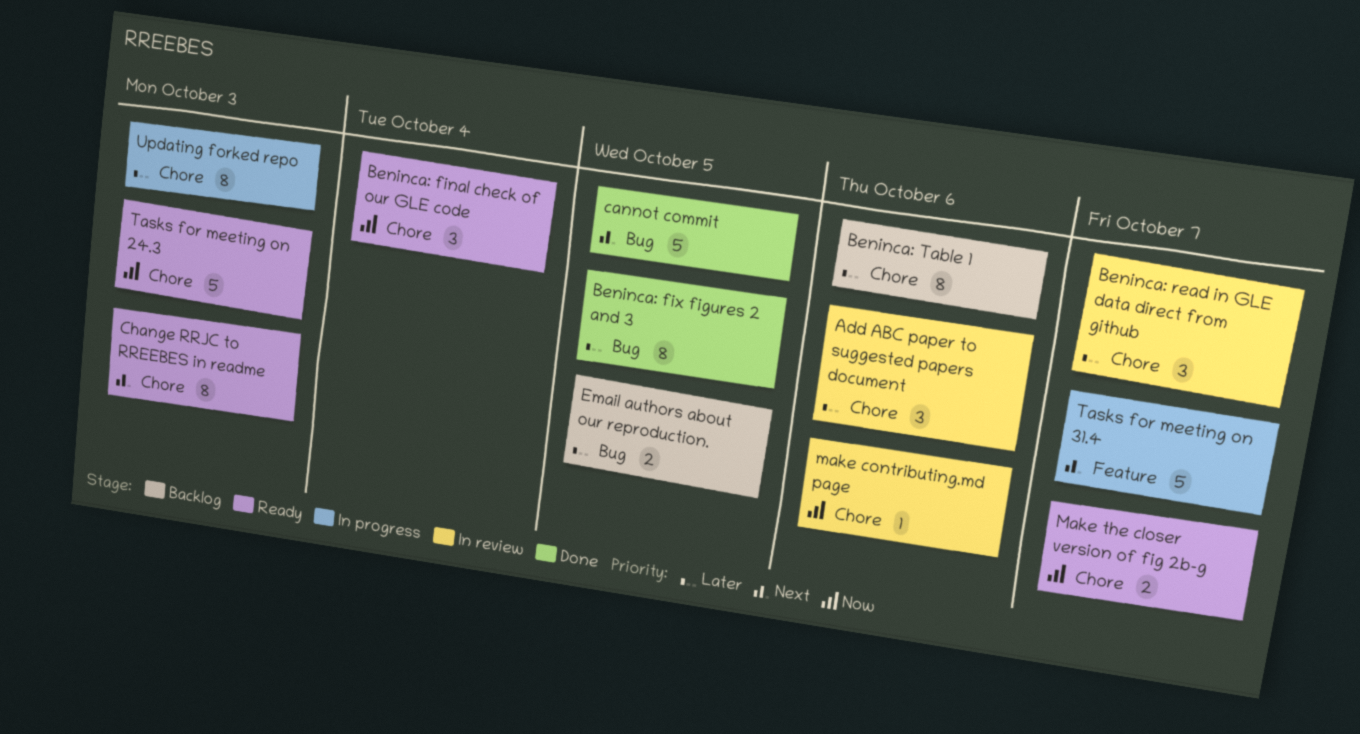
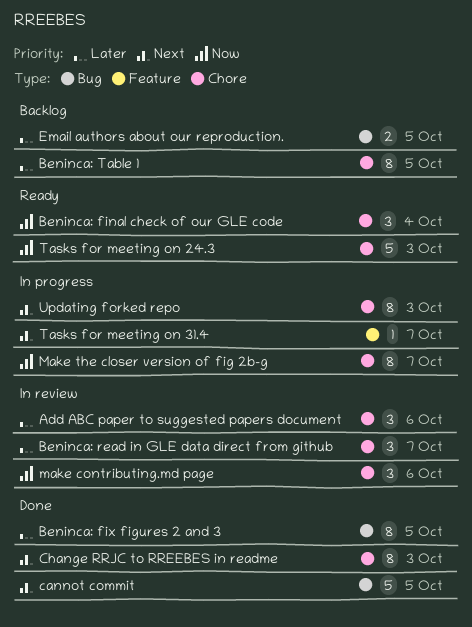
Beninca: Table 1, due: Oct 6 -> Oct 5
Change RRJC to RREEBES in readme, status: Ready -> Done
make contributing.md page, estimate: 1 -> 3
Make the closer version of fig 2b-g, status: Ready -> In progress
Make the closer version of fig 2b-g, estimate: 2 -> 8
Tasks for meeting on 31.4, estimate: 5 -> 1
Updating forked repo, priority: Later -> Next

